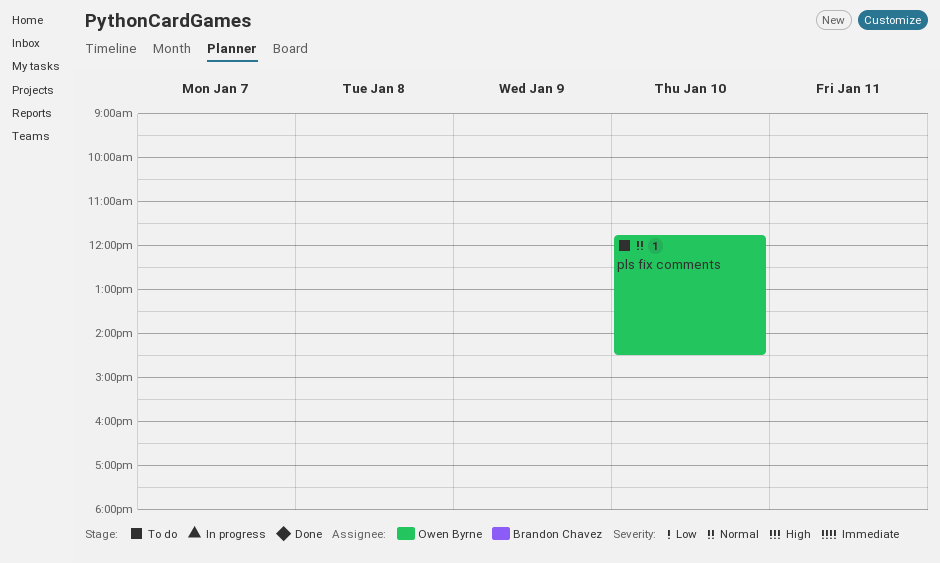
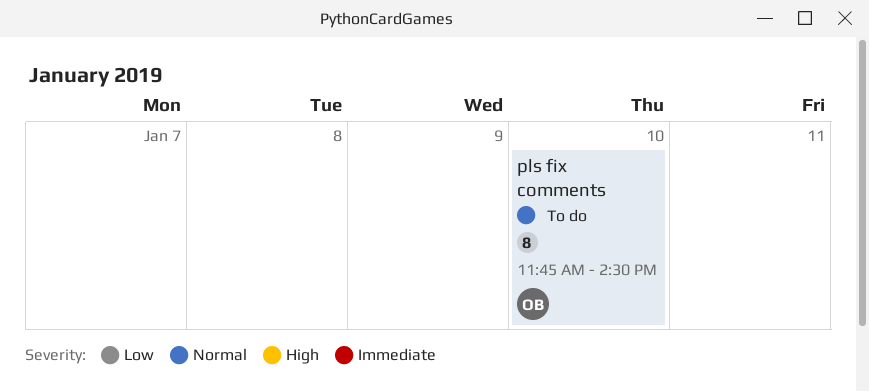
pls fix comments, estimate: 1 -> 8

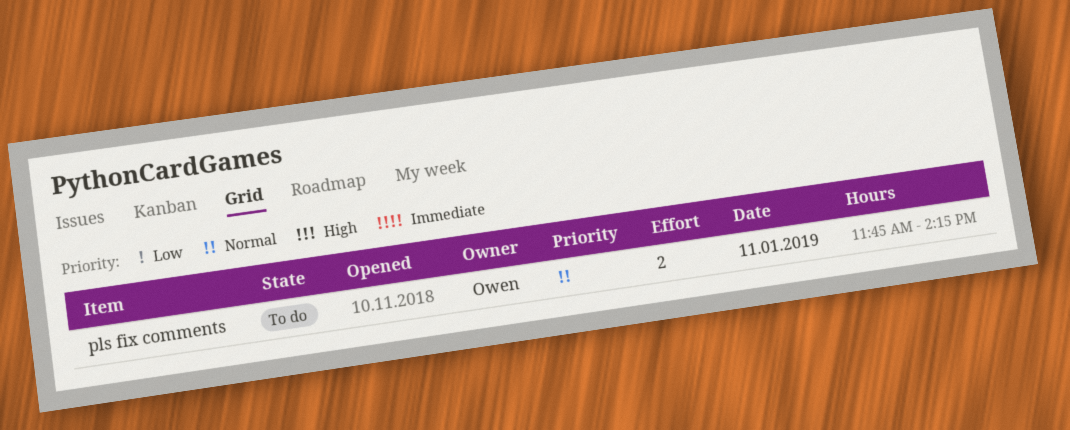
pls fix comments, estimate: 8 -> 2
pls fix comments, day: Jan 10 -> Jan 11
pls fix comments, ends: 14:30 -> 14:15

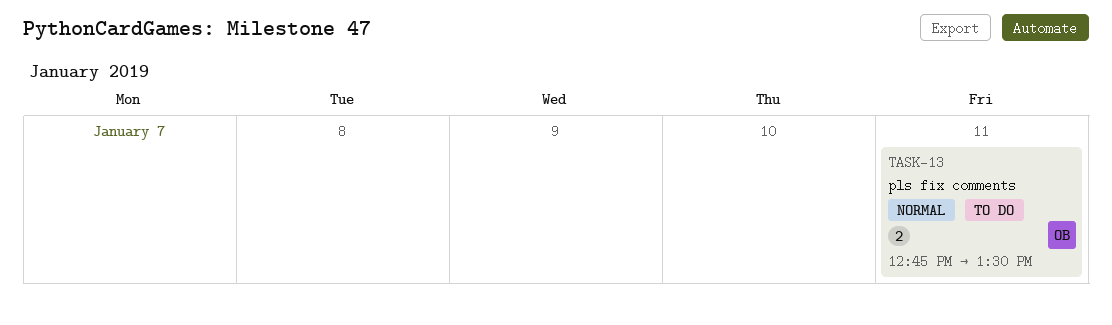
pls fix comments, begins: 11:45 -> 12:45
pls fix comments, ends: 14:15 -> 13:30

